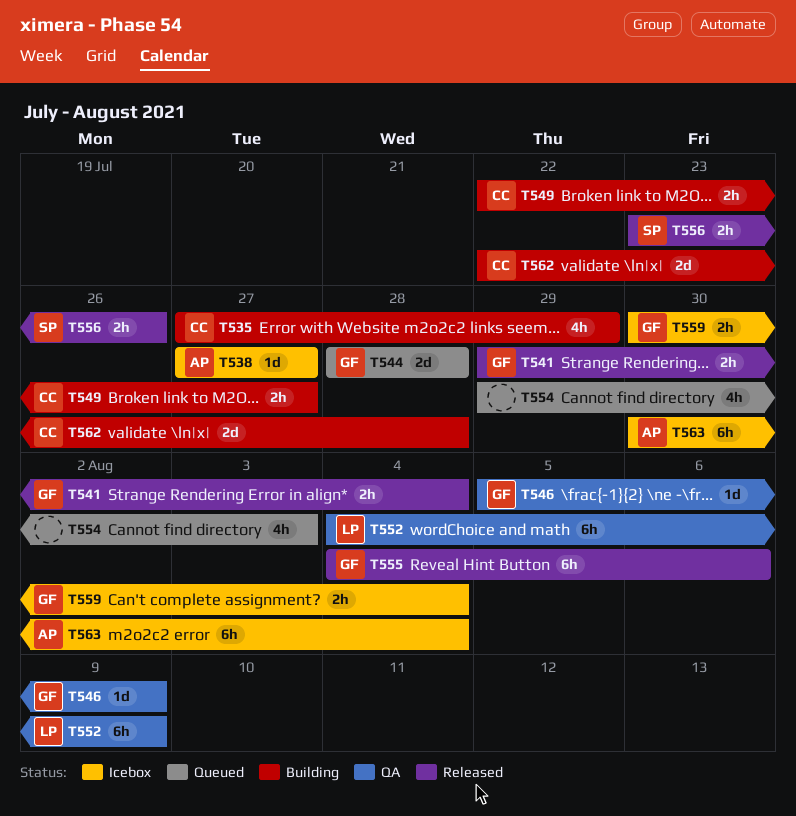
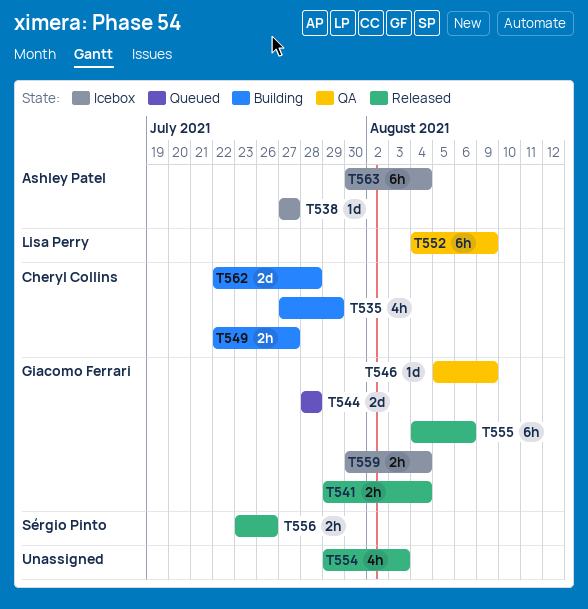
T554, status: Queued -> Released

